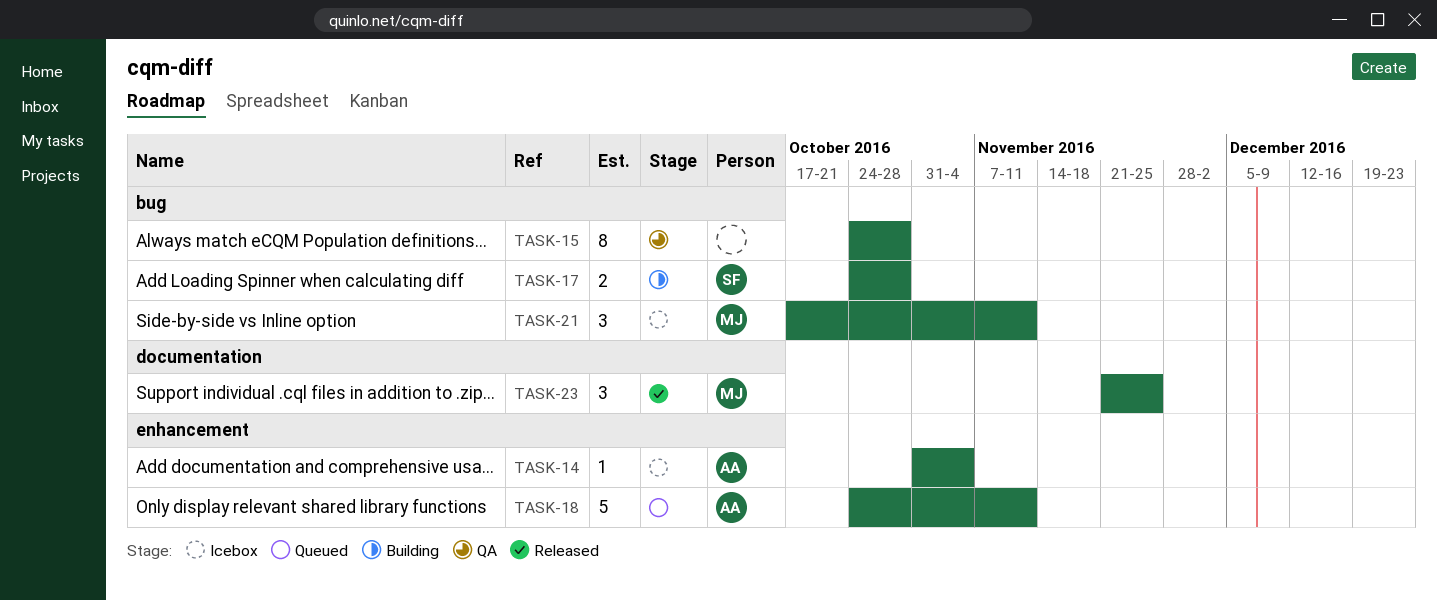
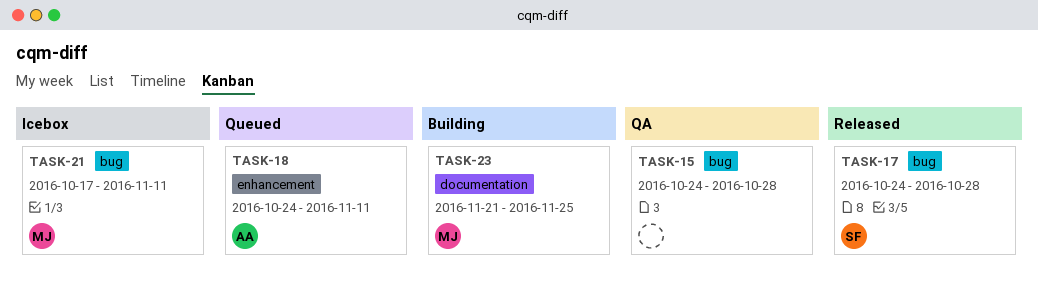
TASK-14: present -> none
TASK-17, status: Building -> Released
TASK-23, status: Released -> Building

